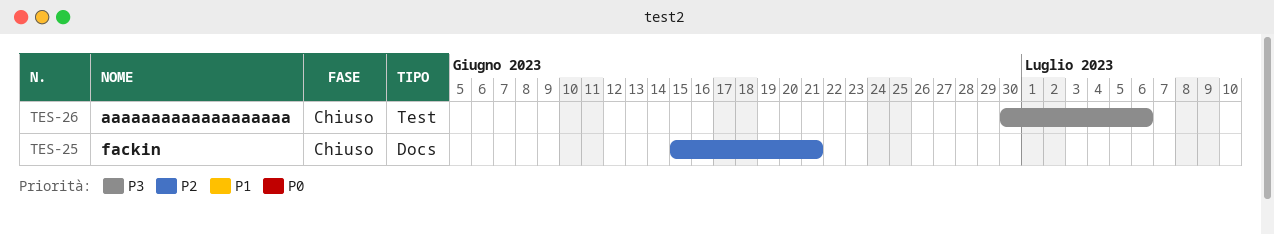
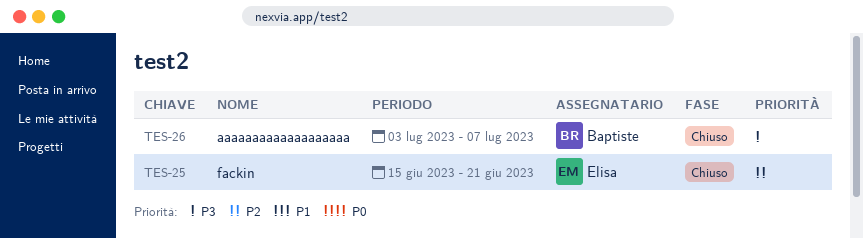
TES-26, start: Jun 30 -> Jul 3
TES-26, due: Jul 6 -> Jul 7

